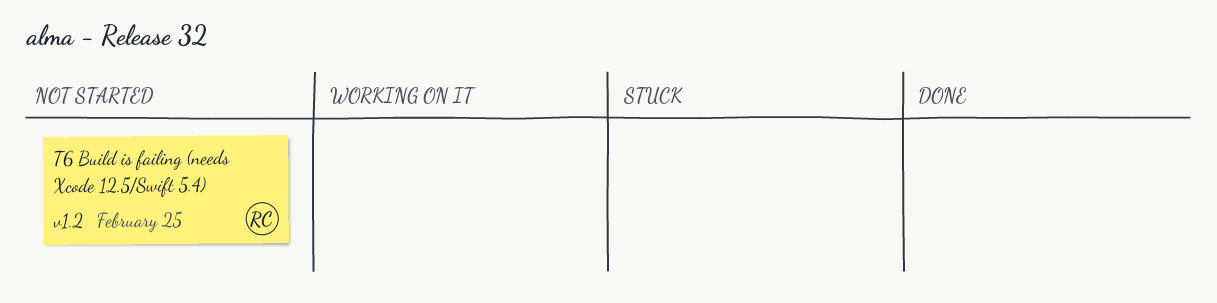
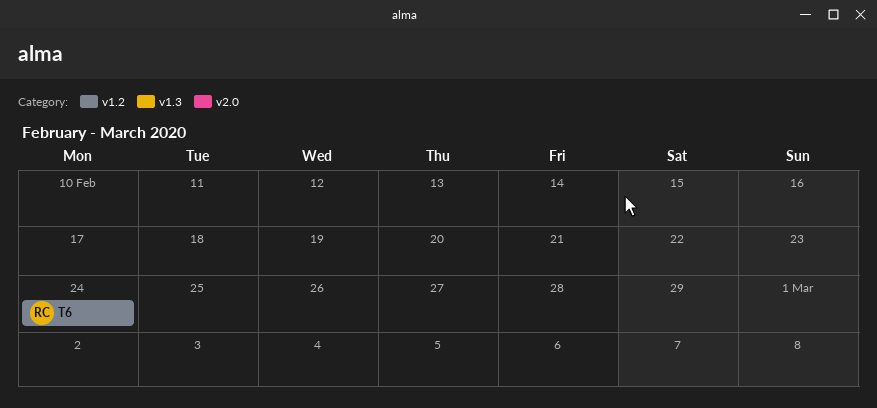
T6, due: Feb 25 -> Feb 24

